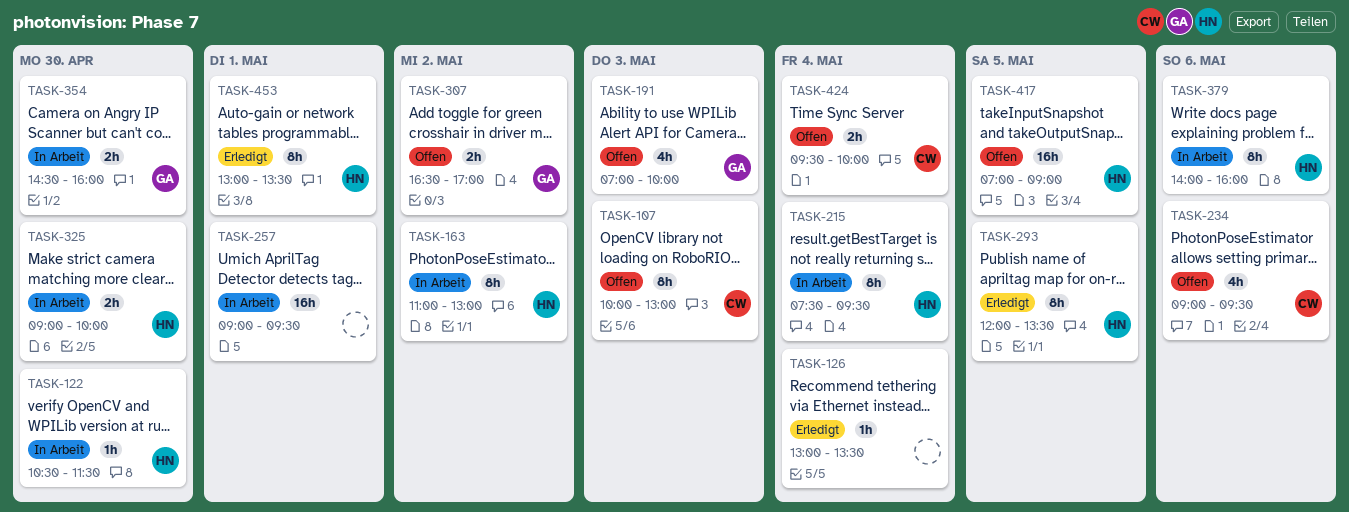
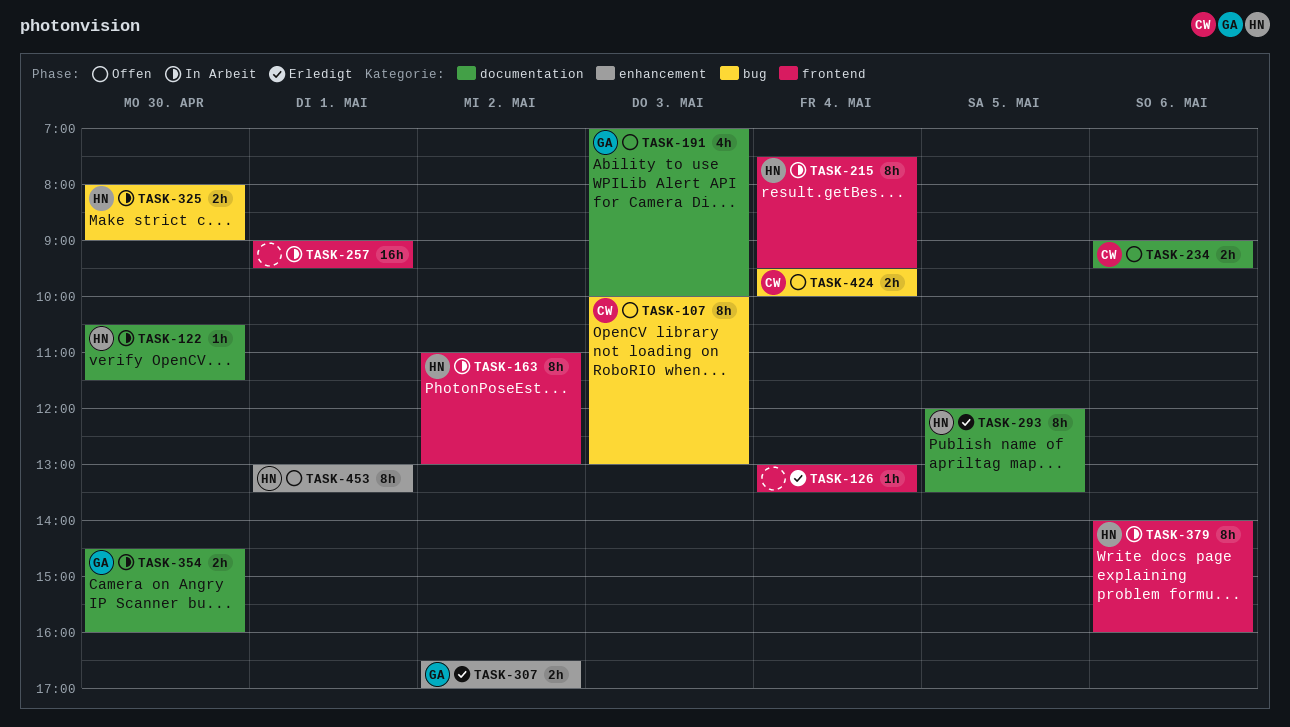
TASK-234, estimate: 4h -> 2h
TASK-307, status: Offen -> Erledigt
TASK-325, begins: 09:00 -> 08:00
TASK-325, ends: 10:00 -> 09:00
TASK-417: present -> none
TASK-453, status: Erledigt -> Offen

